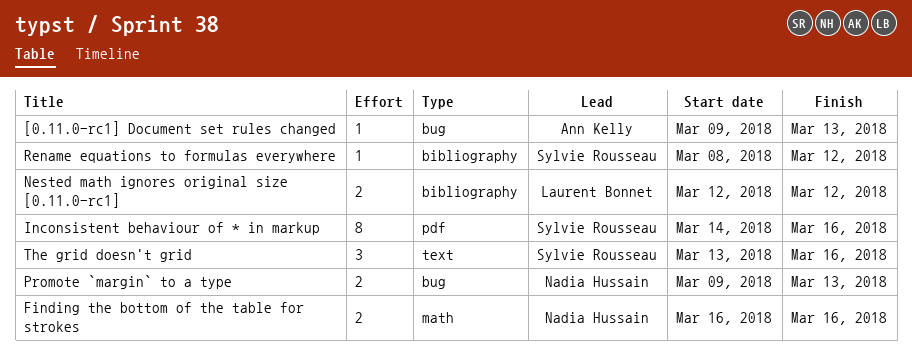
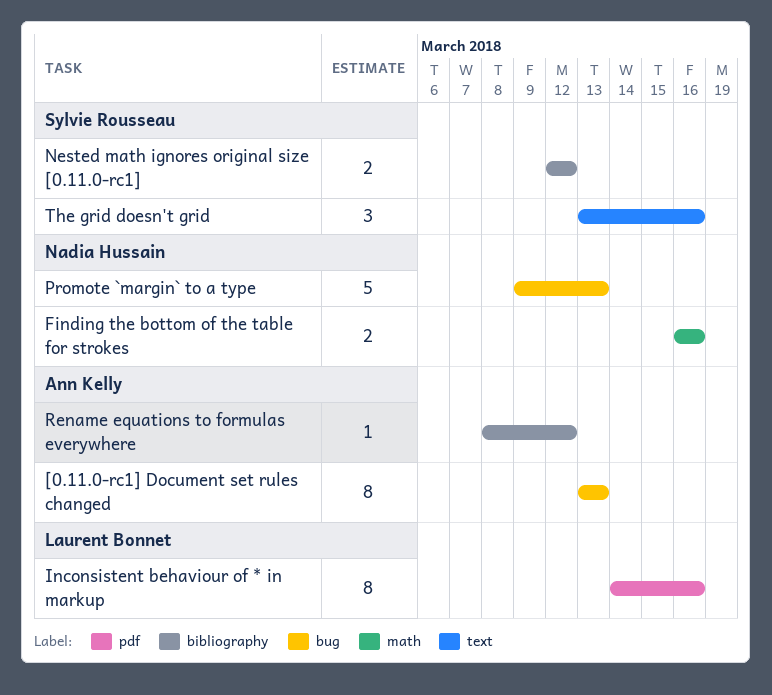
[0.11.0-rc1] Document set rules changed, estimate: 1 -> 8
[0.11.0-rc1] Document set rules changed, start: Mar 9 -> Mar 13
Inconsistent behaviour of * in markup, owner: Sylvie Rousseau -> Laurent Bonnet
Nested math ignores original size [0.11.0-rc1], owner: Laurent Bonnet -> Sylvie Rousseau
Promote `margin` to a type, estimate: 2 -> 5
Rename equations to formulas everywhere, owner: Sylvie Rousseau -> Ann Kelly

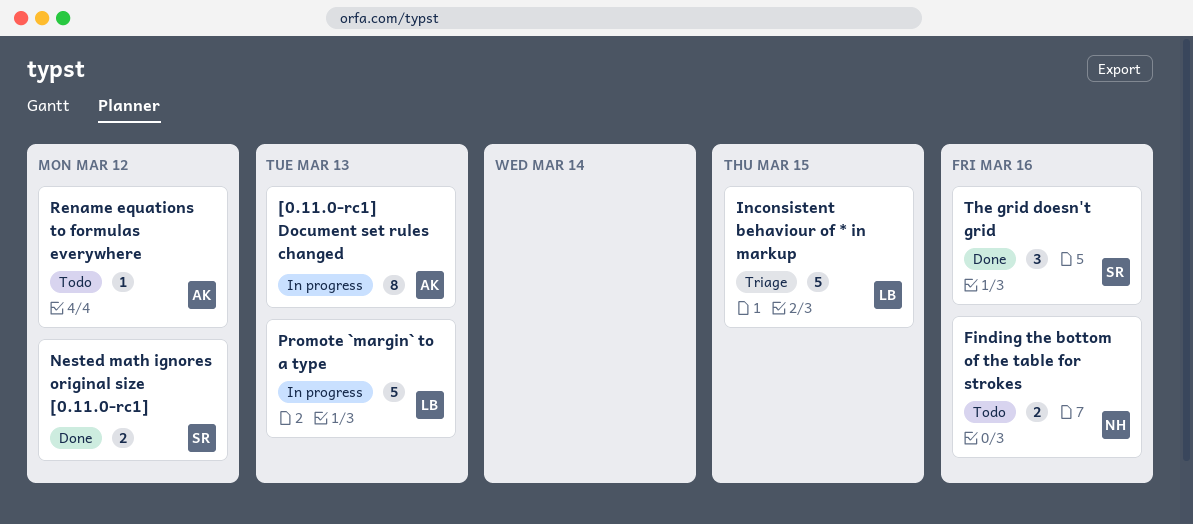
Inconsistent behaviour of * in markup, estimate: 8 -> 5
Inconsistent behaviour of * in markup, due: Mar 16 -> Mar 15
Promote `margin` to a type, owner: Nadia Hussain -> Laurent Bonnet

